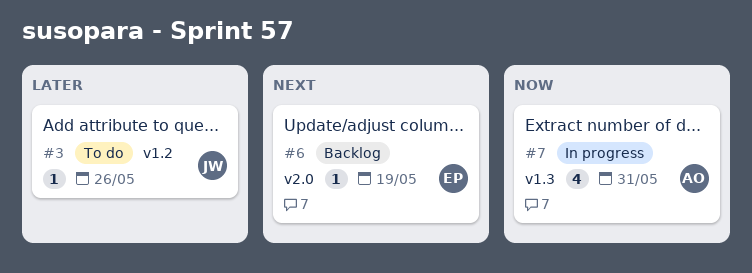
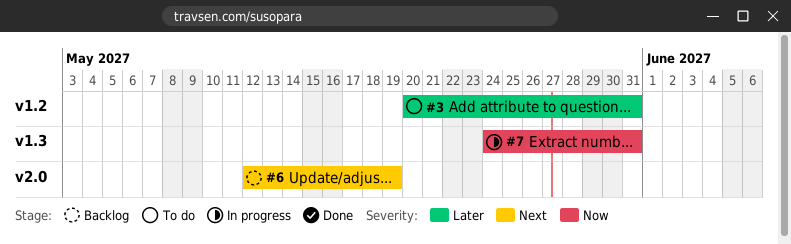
#3, due: May 26 -> May 31

